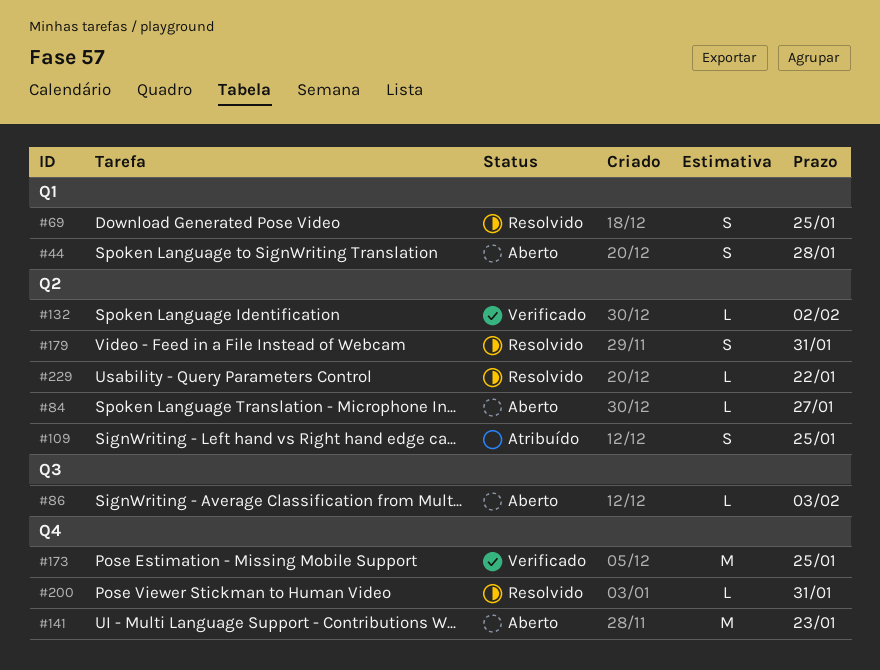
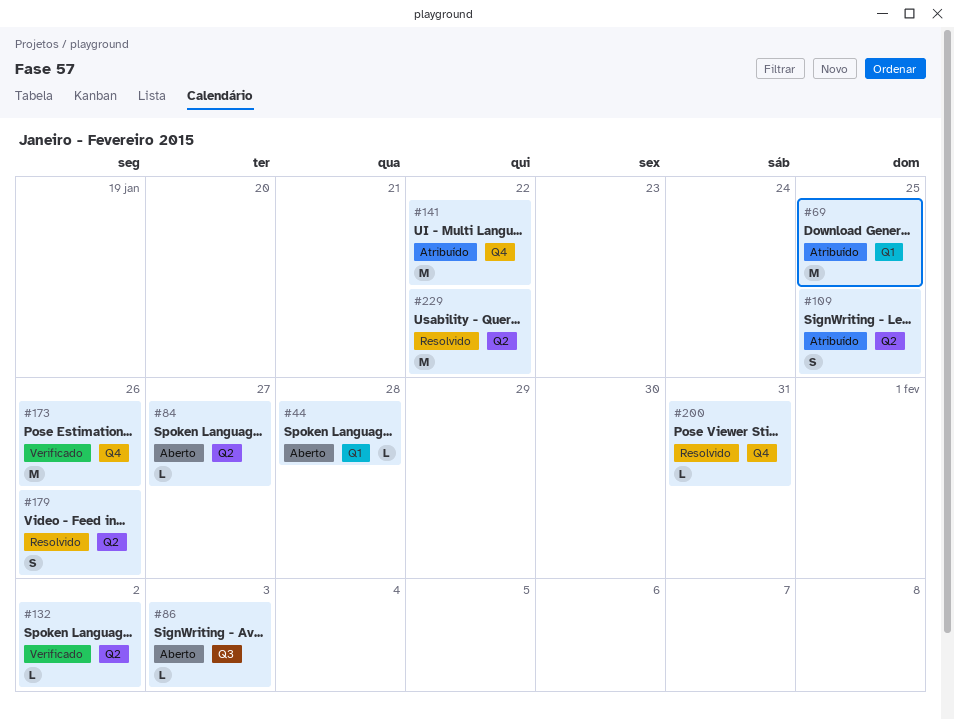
#44, estimate: S -> L
#69, status: Resolvido -> Atribuído
#69, estimate: S -> M
#141, status: Aberto -> Atribuído
#141, due: Jan 23 -> Jan 22
#173, due: Jan 25 -> Jan 26
#179, due: Jan 31 -> Jan 26
#229, estimate: L -> M

